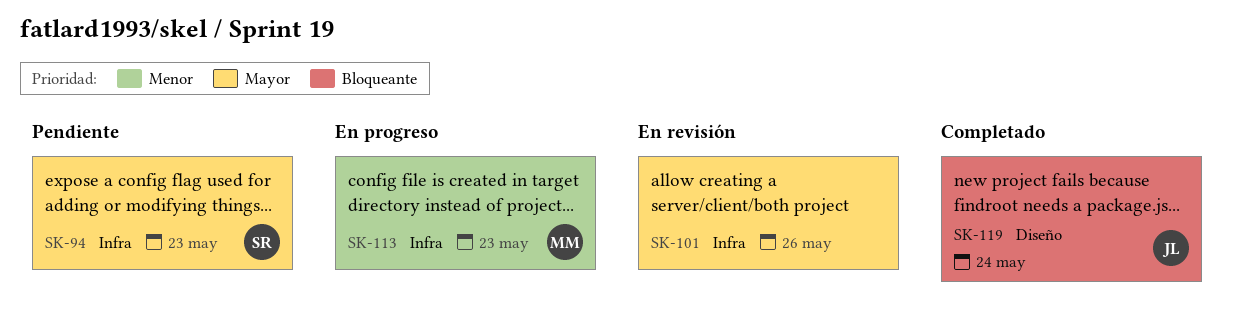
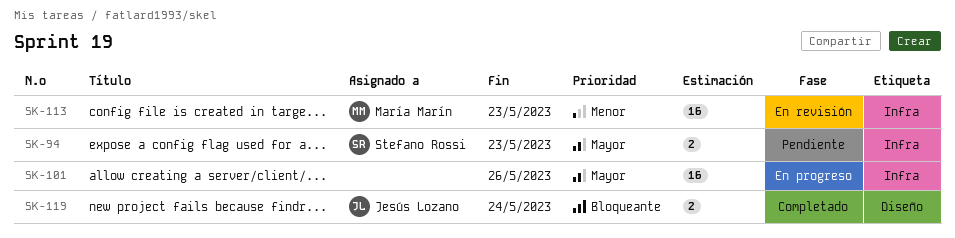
SK-101, status: En revisión -> En progreso
SK-113, status: En progreso -> En revisión

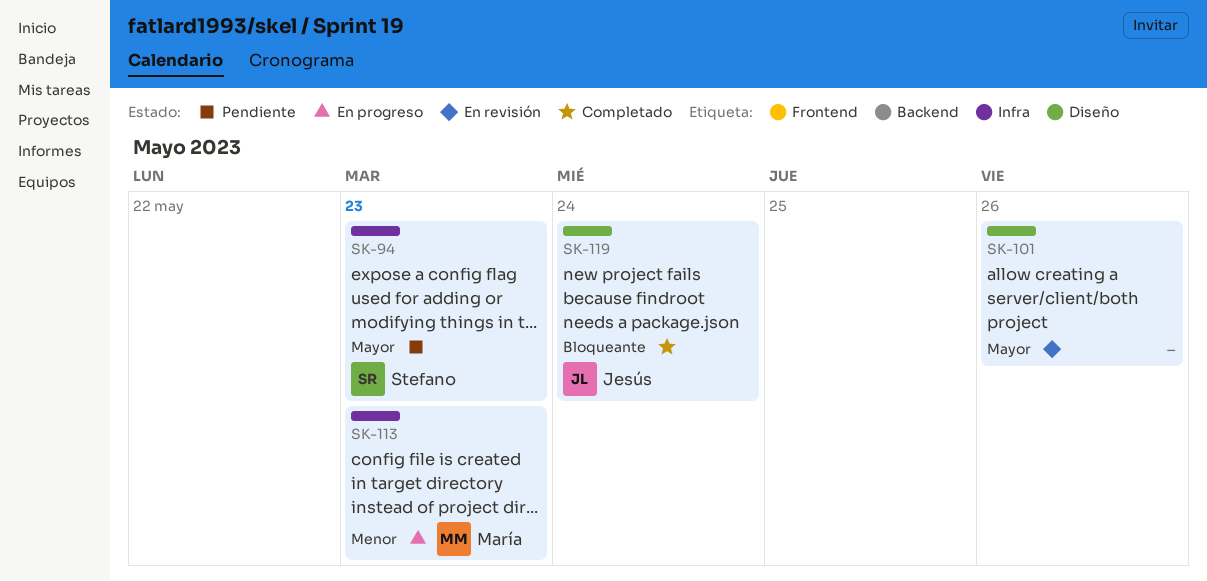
SK-101, status: En progreso -> En revisión
SK-101, label: Infra -> Diseño
SK-113, status: En revisión -> En progreso

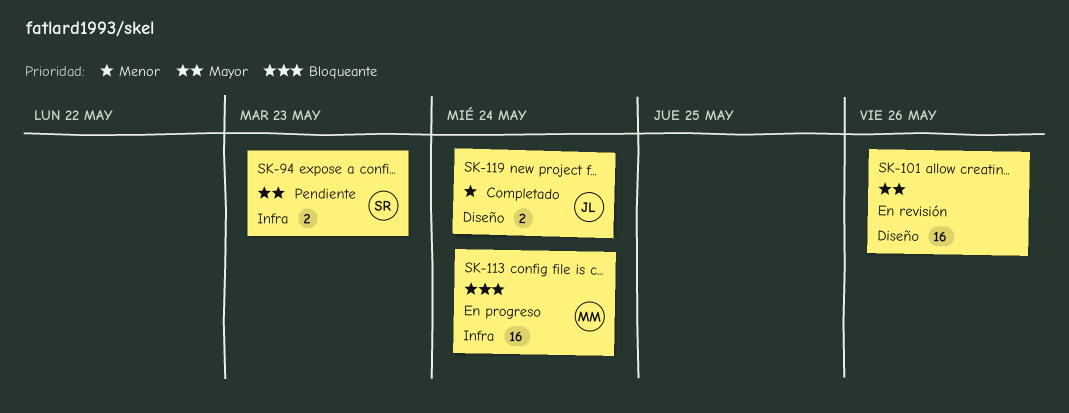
SK-113, priority: Menor -> Bloqueante
SK-113, due: May 23 -> May 24
SK-119, priority: Bloqueante -> Menor

